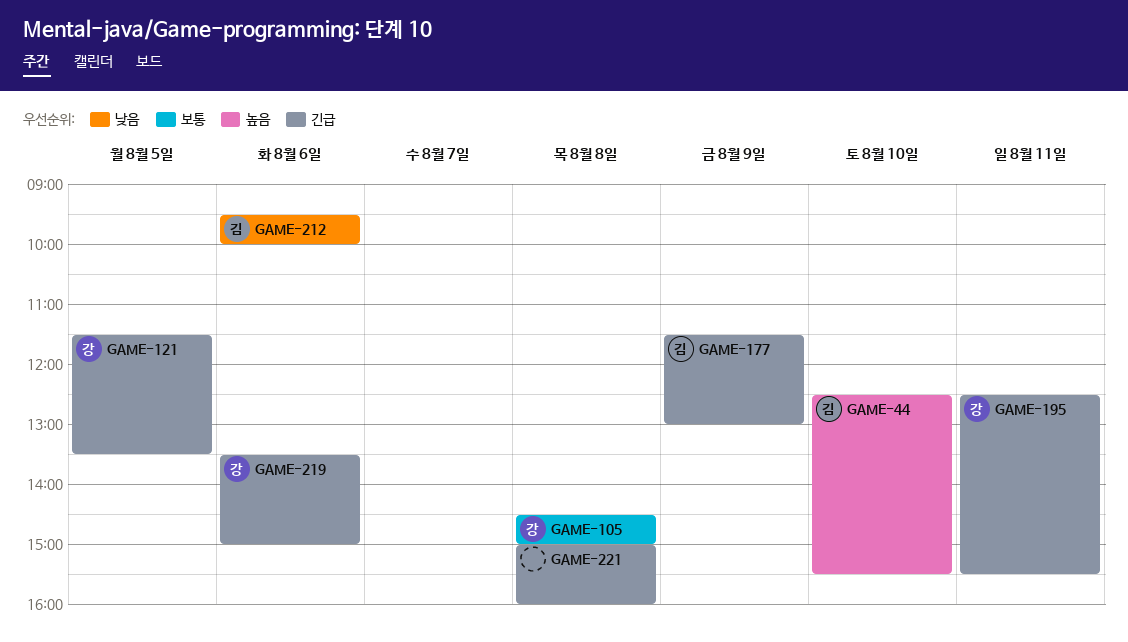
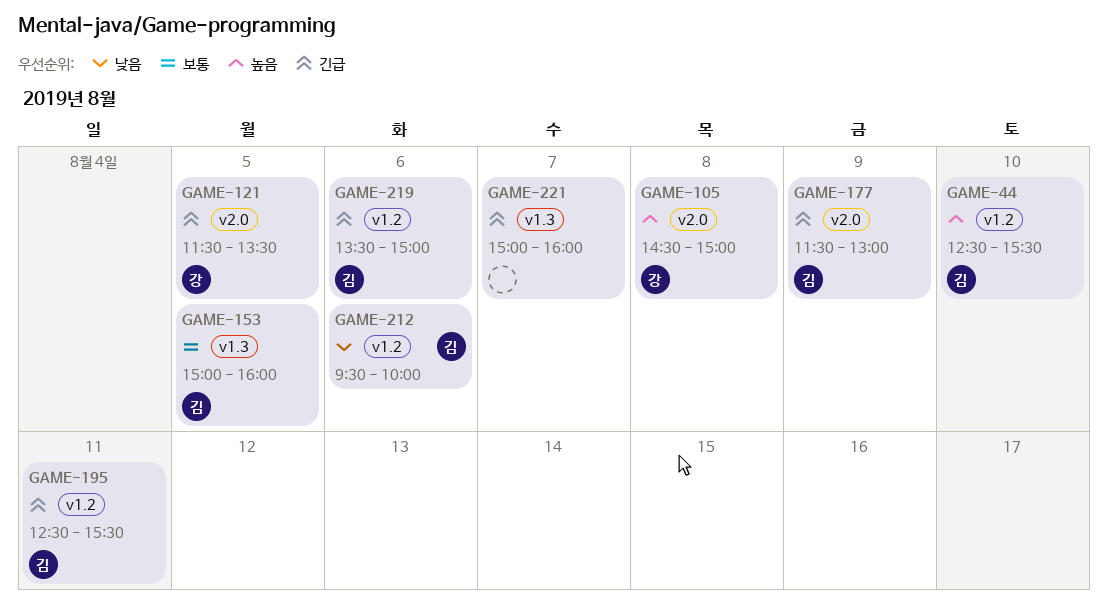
GAME-105, priority: 보통 -> 높음
GAME-153: none -> present
GAME-195, owner: 강 -> 김
GAME-219, owner: 강 -> 김
GAME-221, day: Aug 8 -> Aug 7

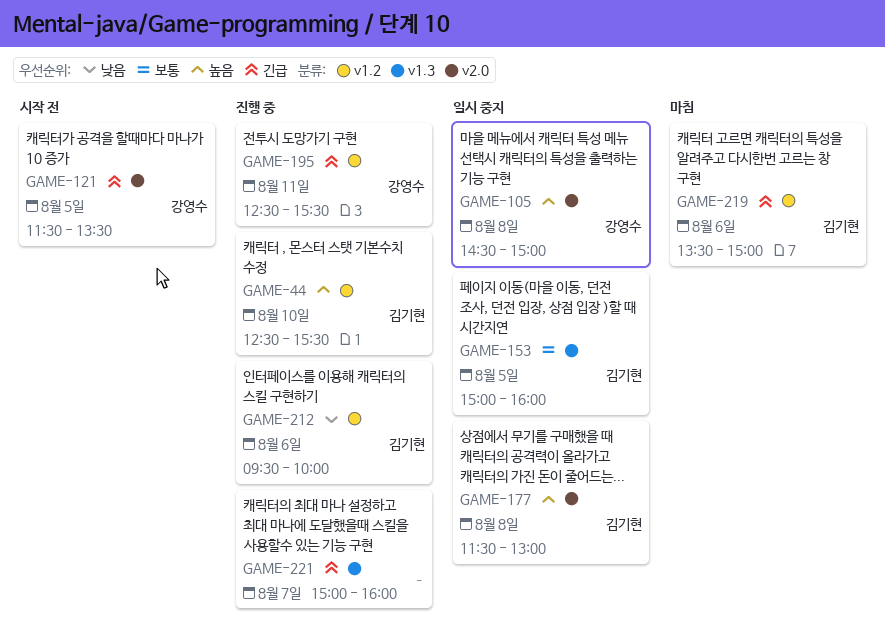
GAME-177, priority: 긴급 -> 높음
GAME-177, day: Aug 9 -> Aug 8
GAME-195, owner: 김기현 -> 강영수

